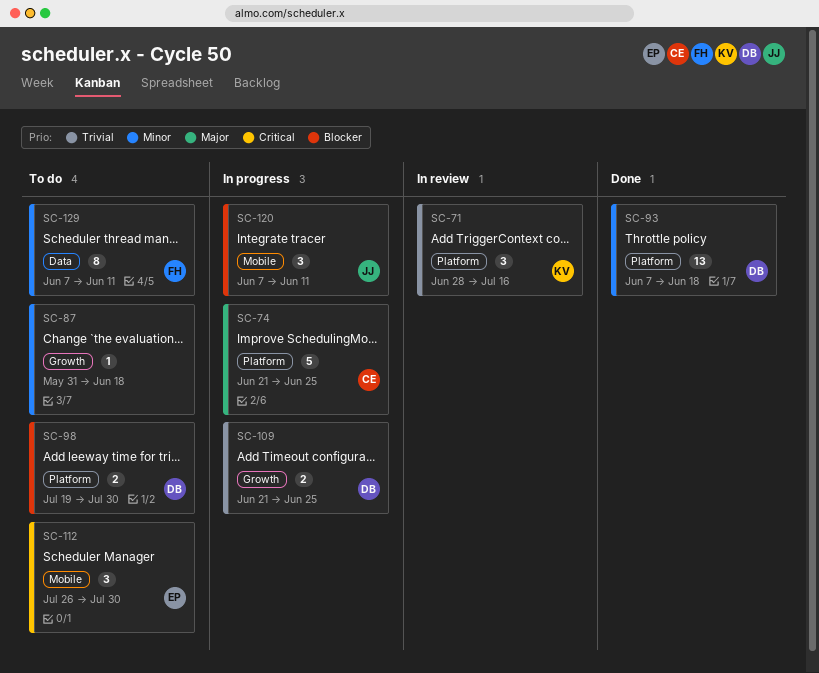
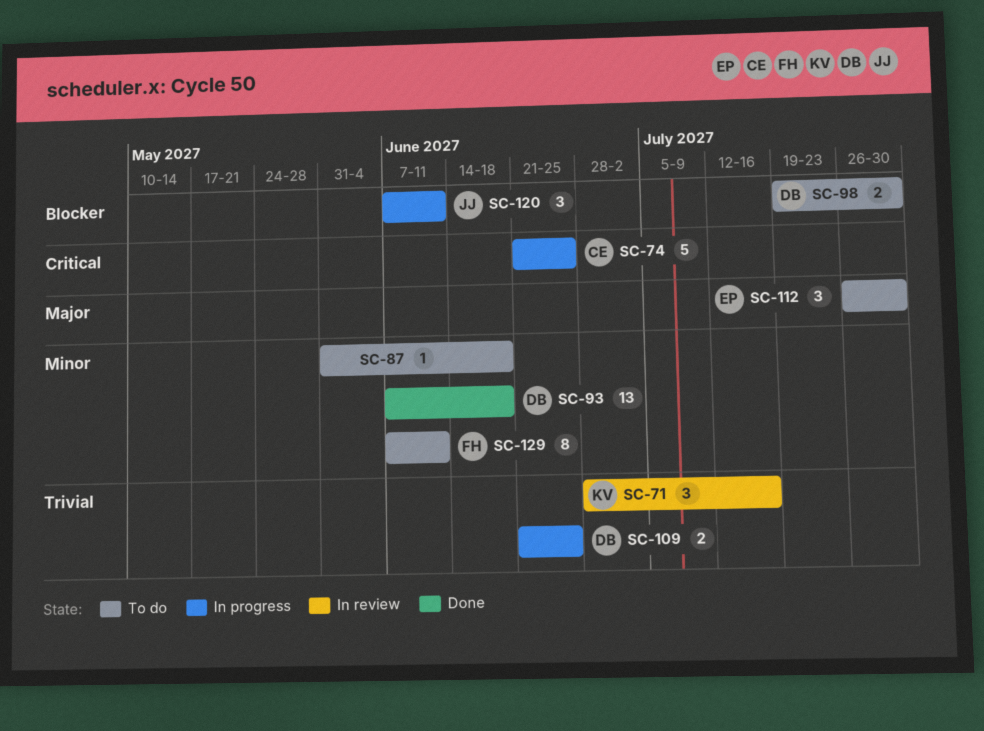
SC-74, priority: Major -> Critical
SC-112, priority: Critical -> Major

